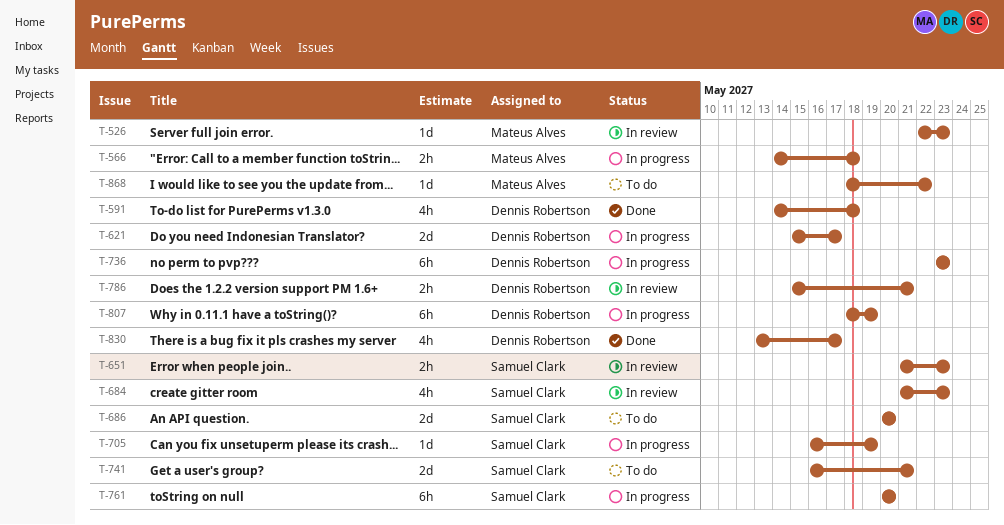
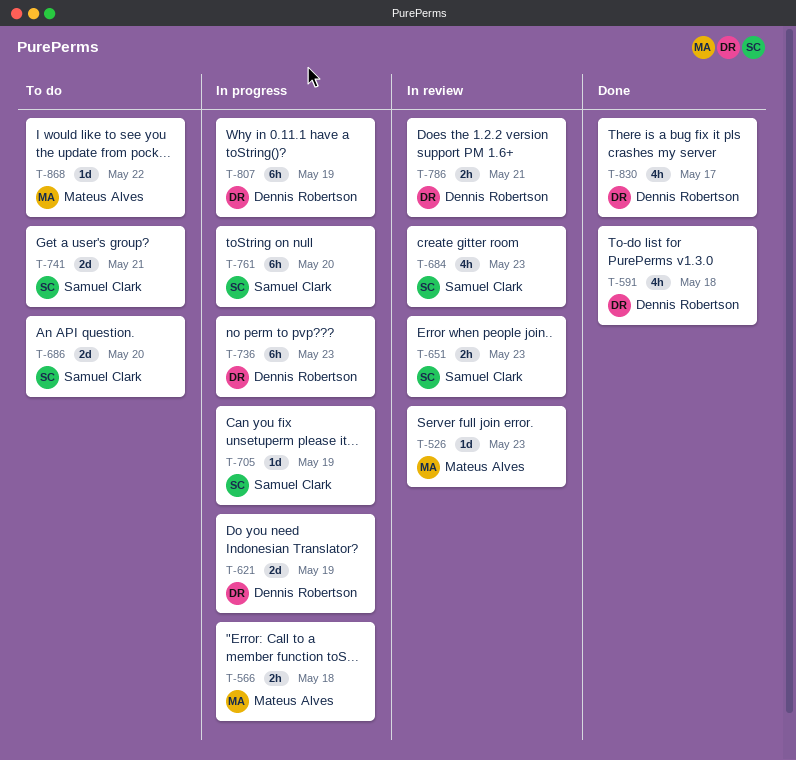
T-621, due: May 17 -> May 19

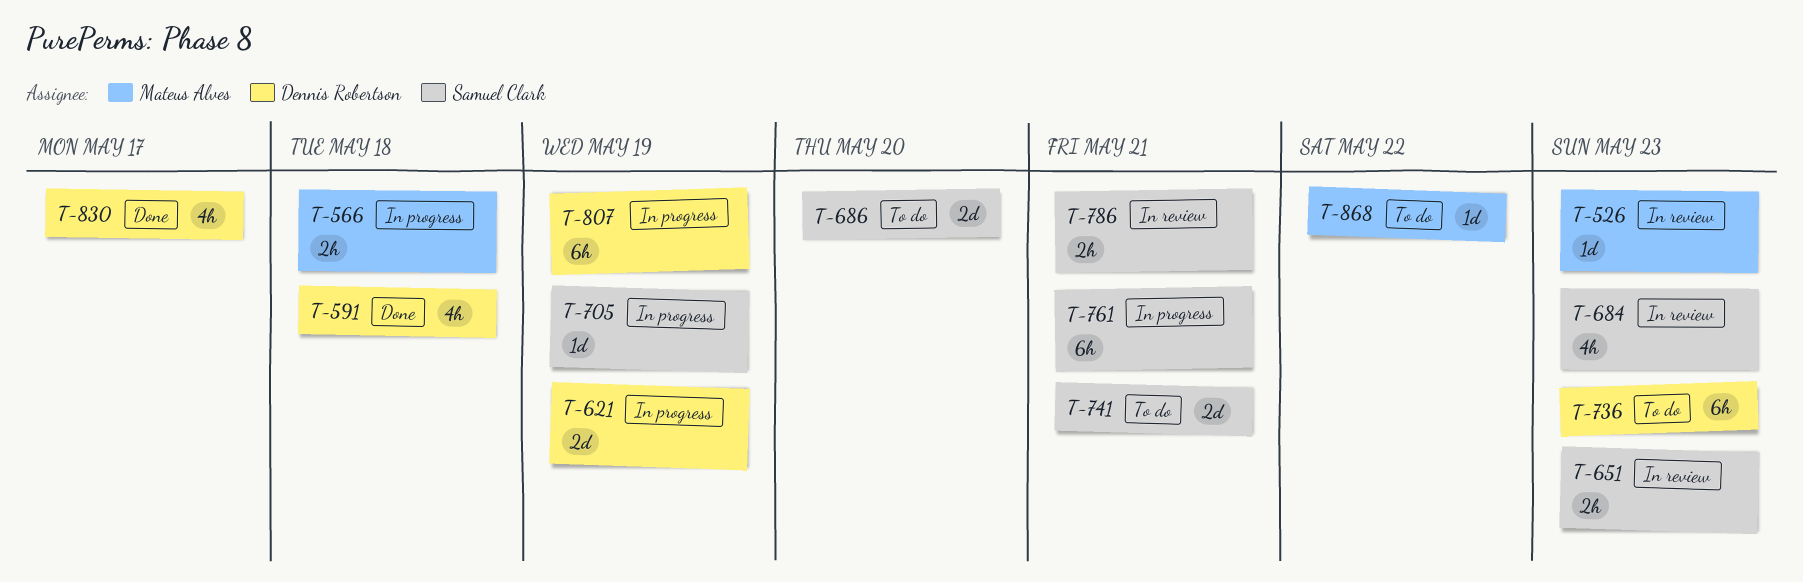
T-736, status: In progress -> To do
T-761, due: May 20 -> May 21
T-786, owner: Dennis Robertson -> Samuel Clark

